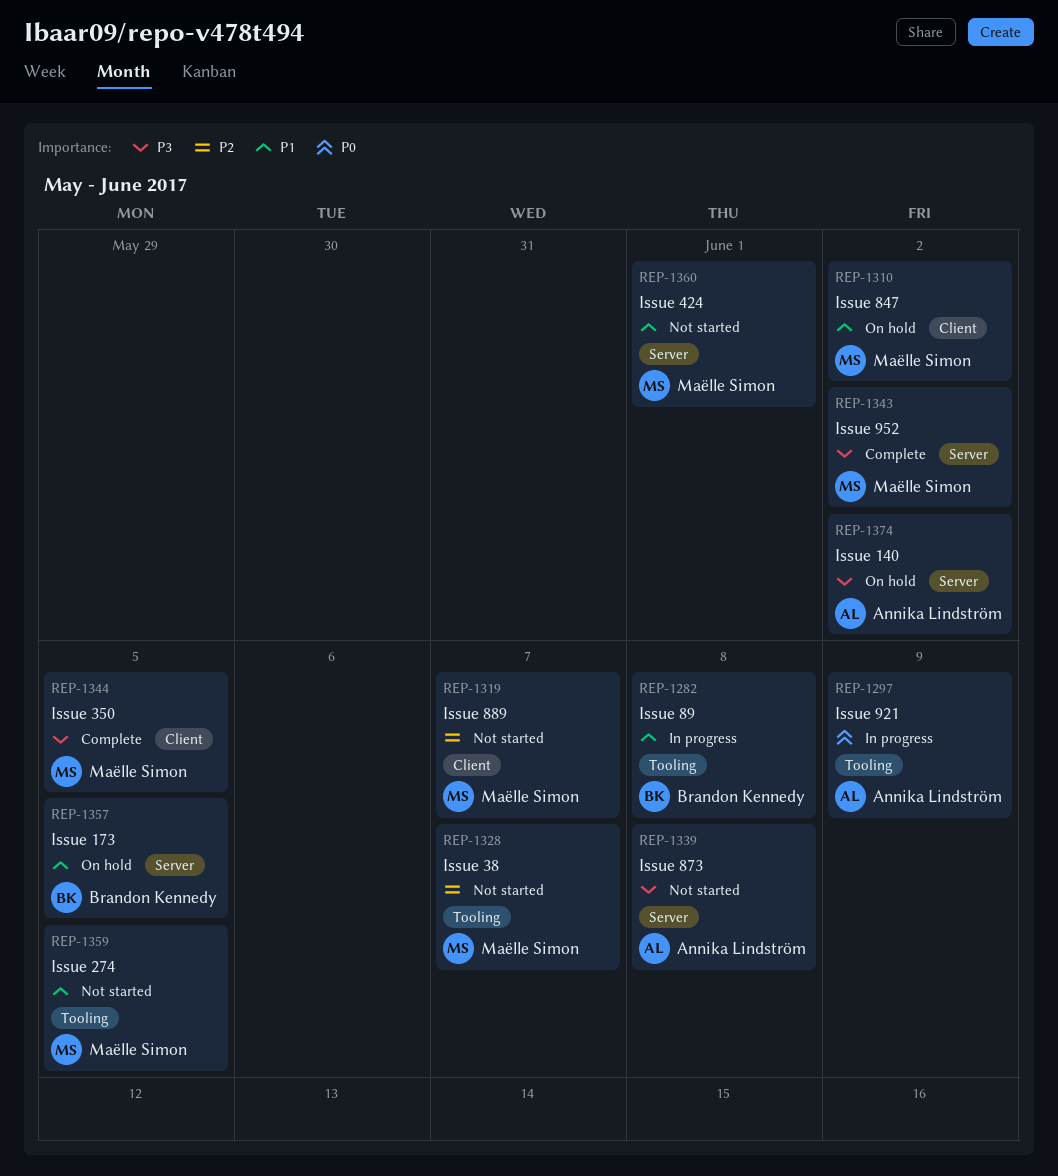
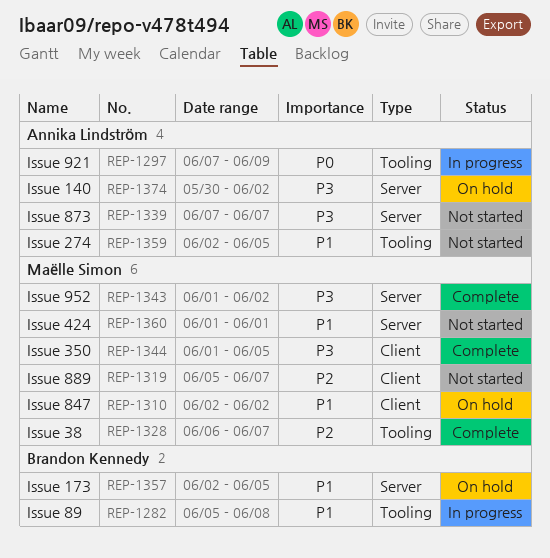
REP-1328, status: Not started -> Complete
REP-1339, due: Jun 8 -> Jun 7
REP-1359, owner: Maëlle Simon -> Annika Lindström

